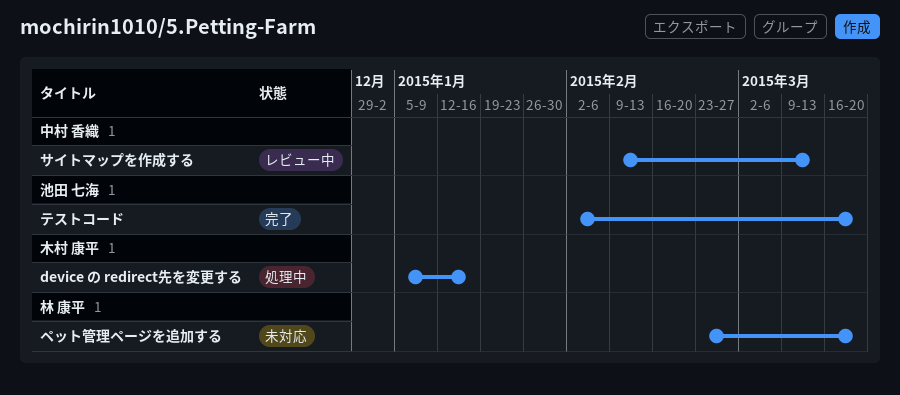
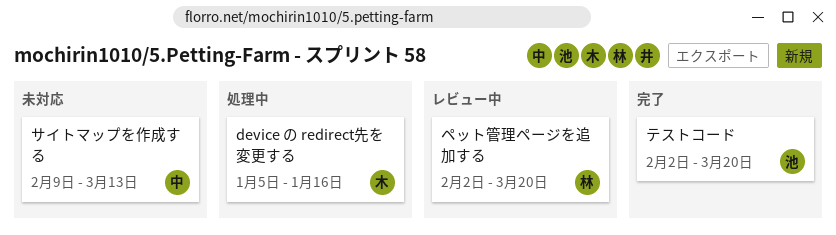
サイトマップを作成する, status: レビュー中 -> 未対応
ペット管理ページを追加する, status: 未対応 -> レビュー中
ペット管理ページを追加する, start: Feb 23 -> Feb 2

